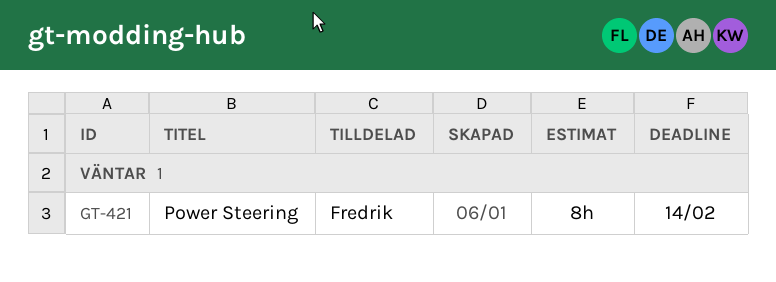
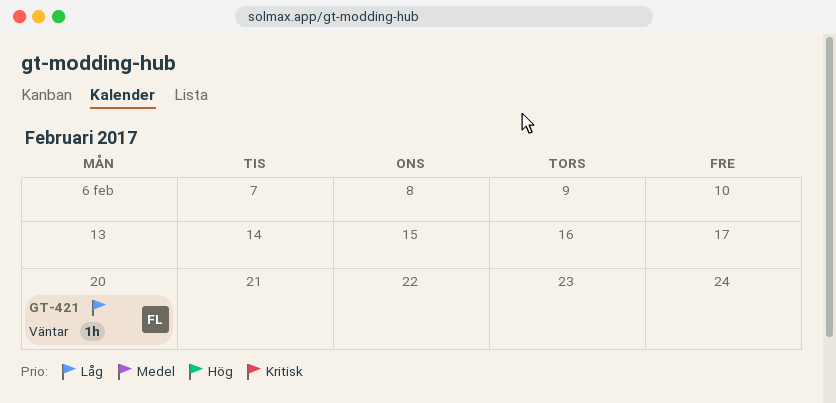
GT-421, estimate: 8h -> 1h
GT-421, due: Feb 14 -> Feb 20

